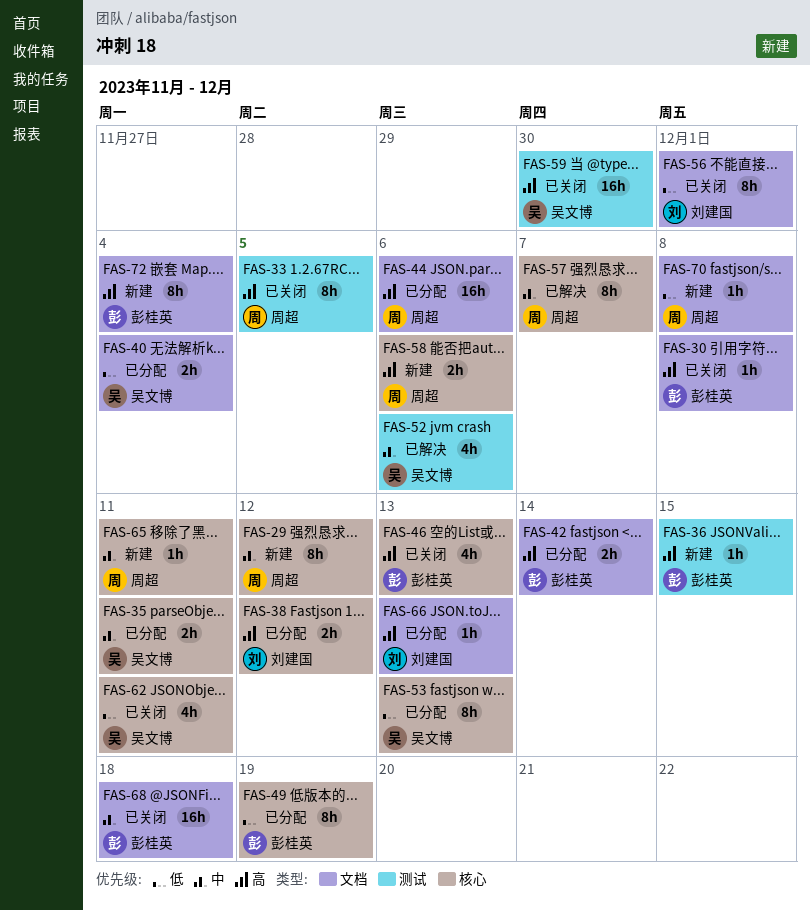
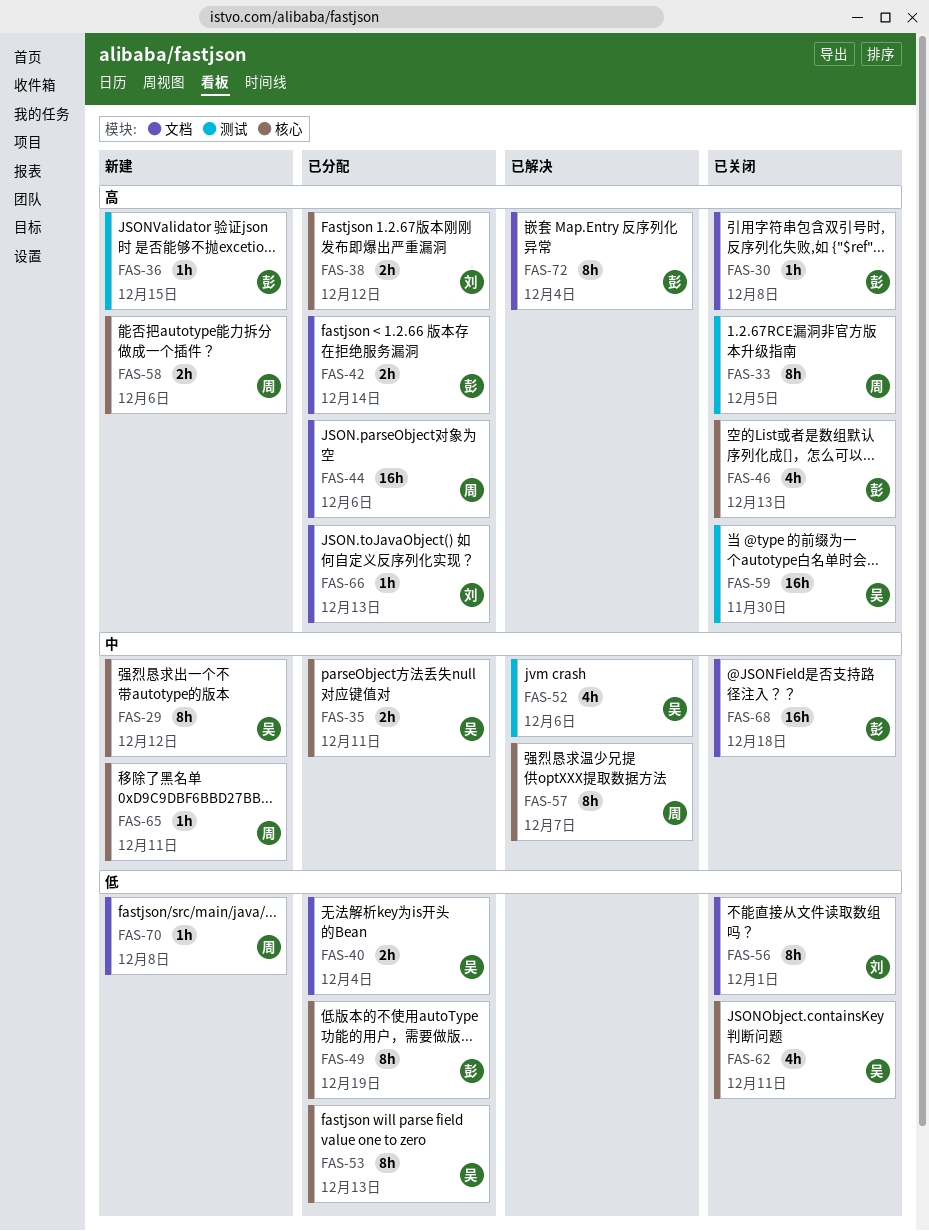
FAS-29, owner: 周超 -> 吴文博
FAS-72, status: 新建 -> 已解决

